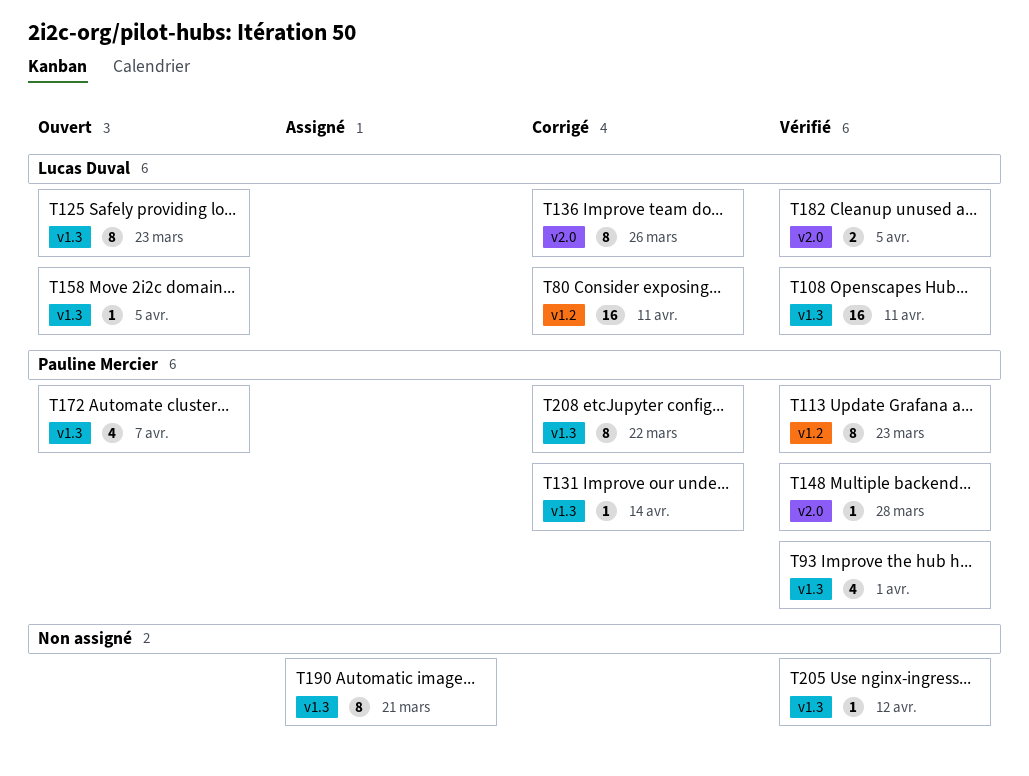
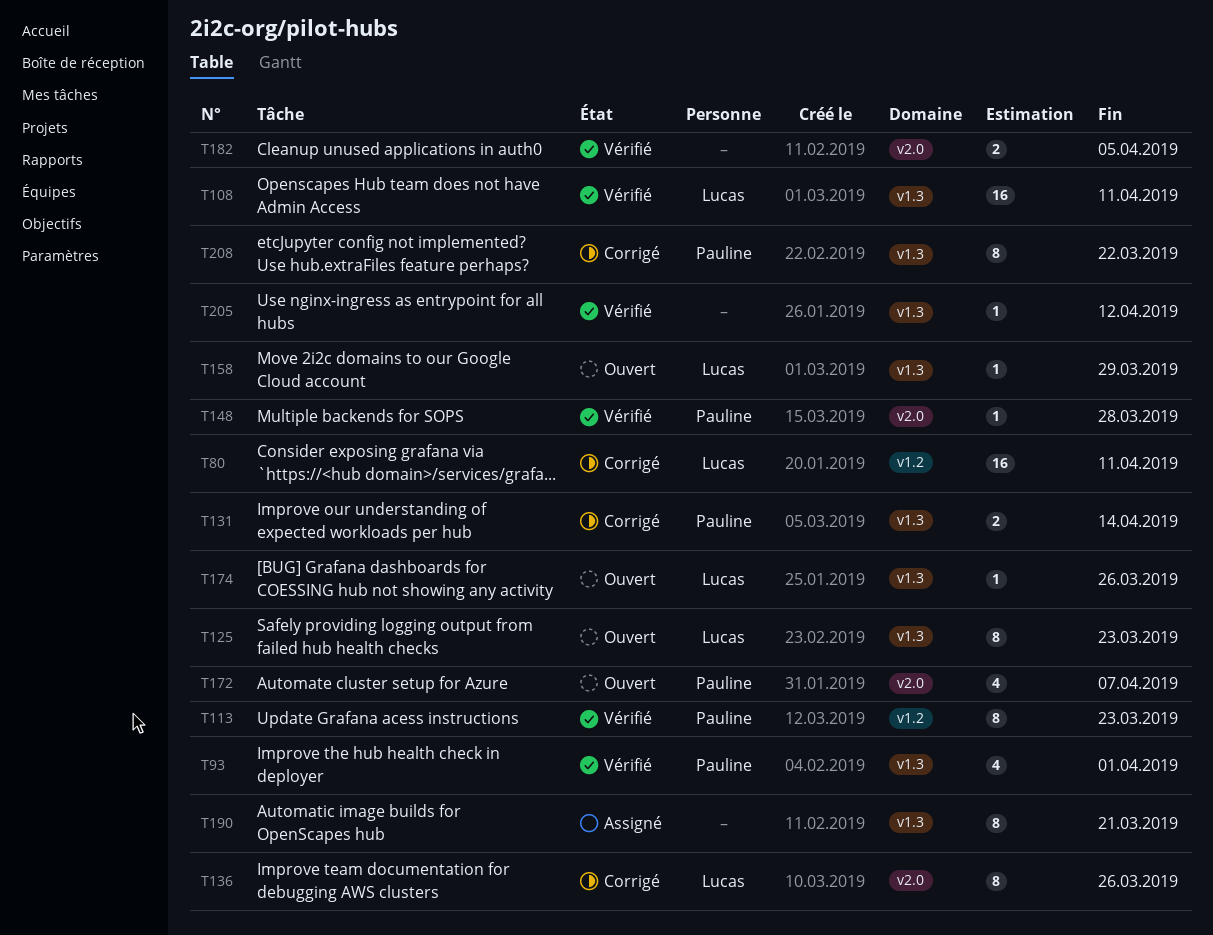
T131, estimate: 1 -> 2
T158, due: Apr 5 -> Mar 29
T172, label: v1.3 -> v2.0
T174: none -> present
T182, owner: Lucas Duval -> none

